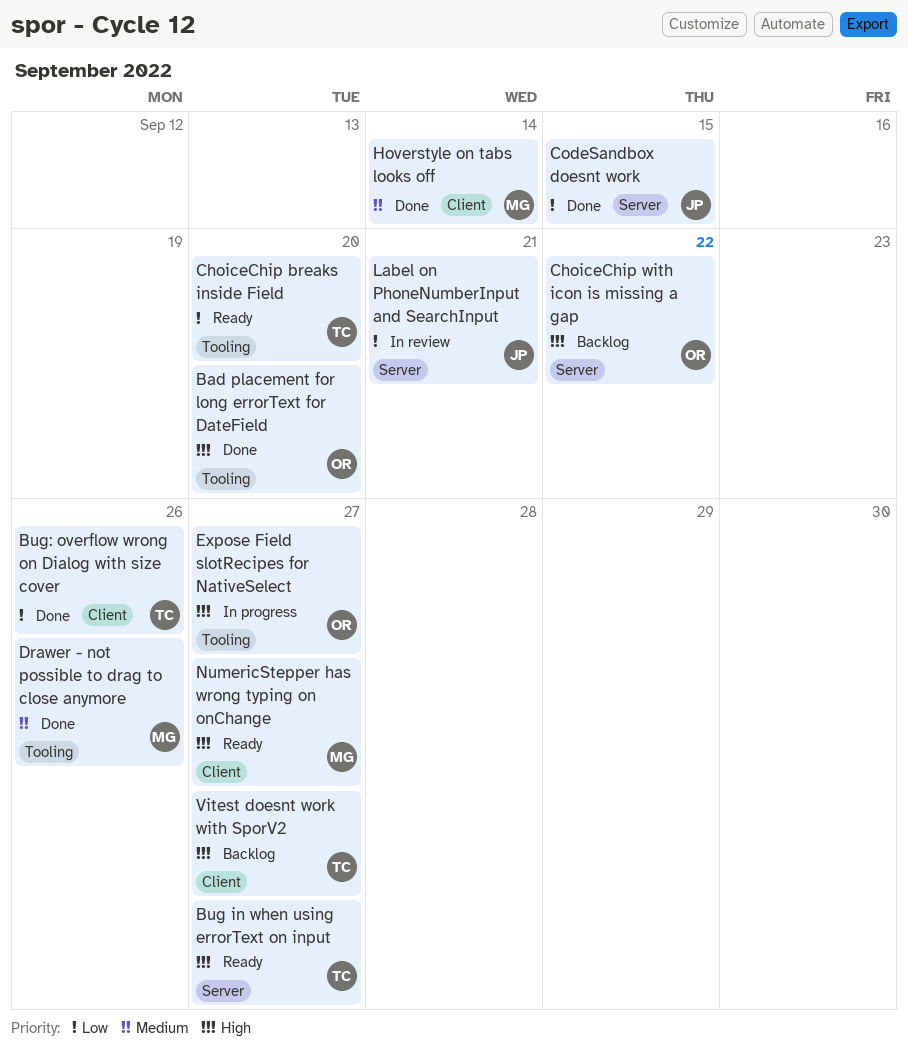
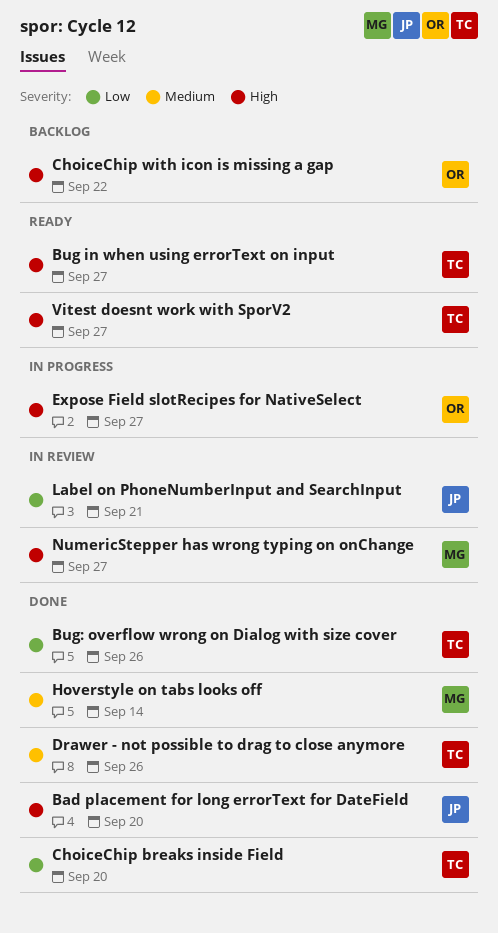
Bad placement for long errorText for DateField, owner: OR -> JP
ChoiceChip breaks inside Field, status: Ready -> Done
CodeSandbox doesnt work: present -> none
Drawer - not possible to drag to close anymore, owner: MG -> TC
NumericStepper has wrong typing on onChange, status: Ready -> In review
Vitest doesnt work with SporV2, status: Backlog -> Ready

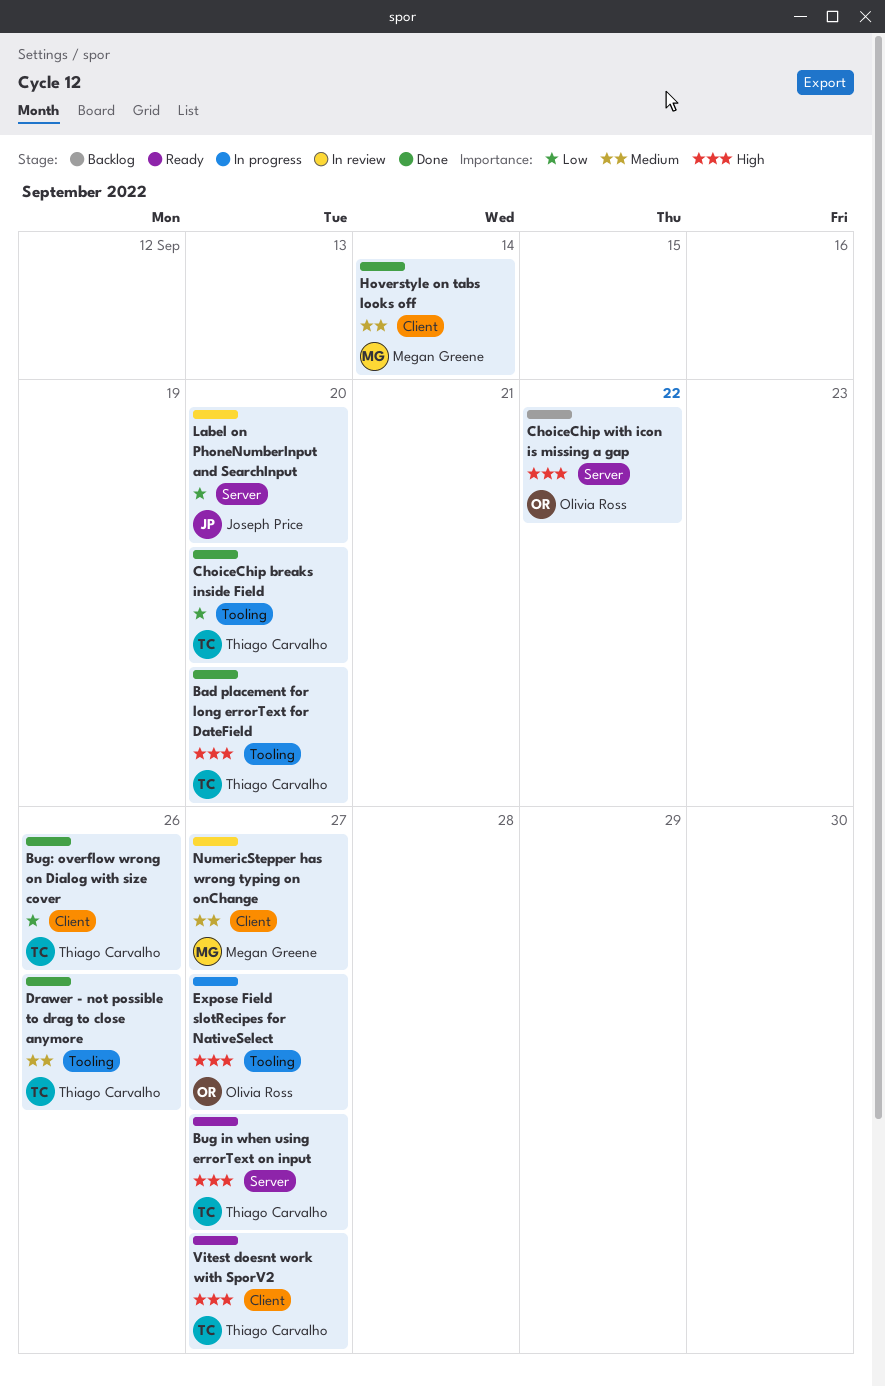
Bad placement for long errorText for DateField, owner: Joseph Price -> Thiago Carvalho
Label on PhoneNumberInput and SearchInput, due: Sep 21 -> Sep 20
NumericStepper has wrong typing on onChange, priority: High -> Medium

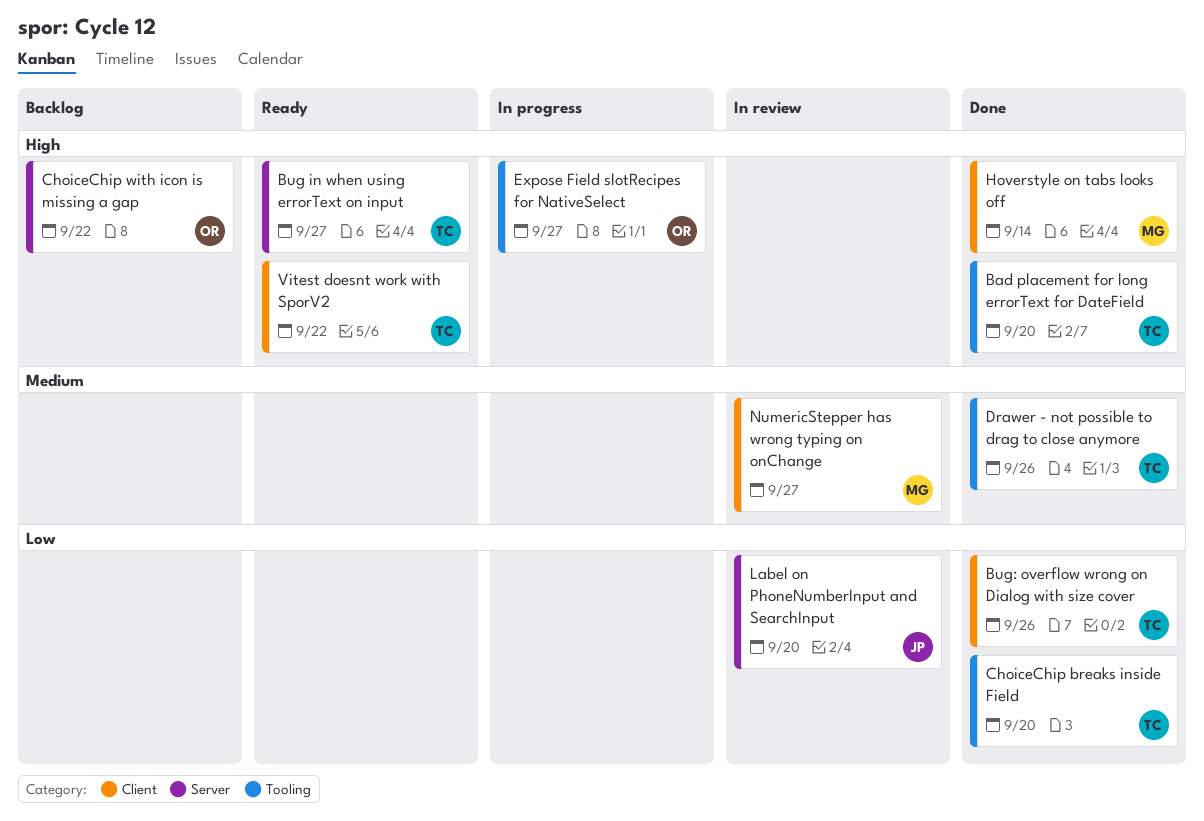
Hoverstyle on tabs looks off, priority: Medium -> High
Vitest doesnt work with SporV2, due: Sep 27 -> Sep 22

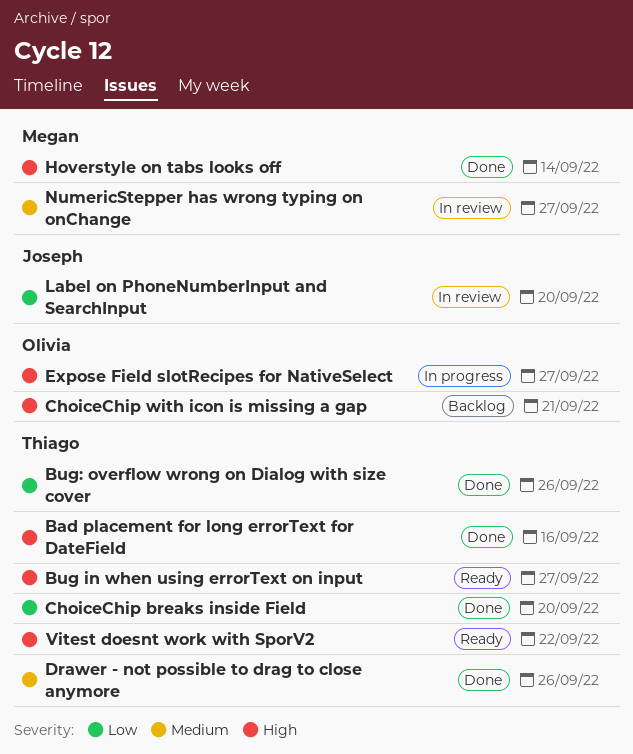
Bad placement for long errorText for DateField, due: Sep 20 -> Sep 16
ChoiceChip with icon is missing a gap, due: Sep 22 -> Sep 21

